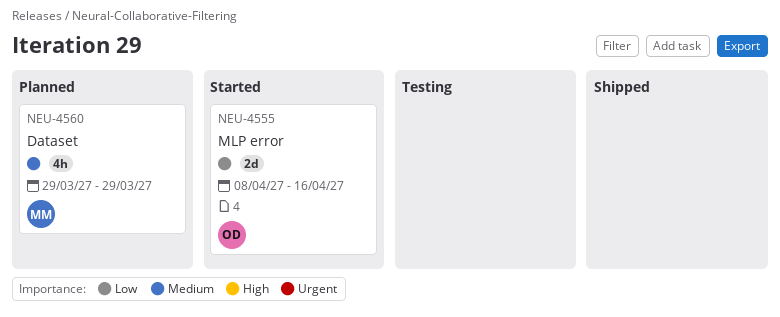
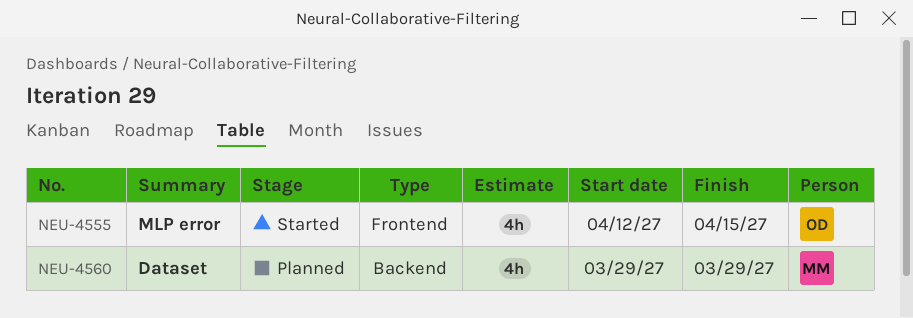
NEU-4555, estimate: 2d -> 4h
NEU-4555, start: Apr 8 -> Apr 12
NEU-4555, due: Apr 16 -> Apr 15

